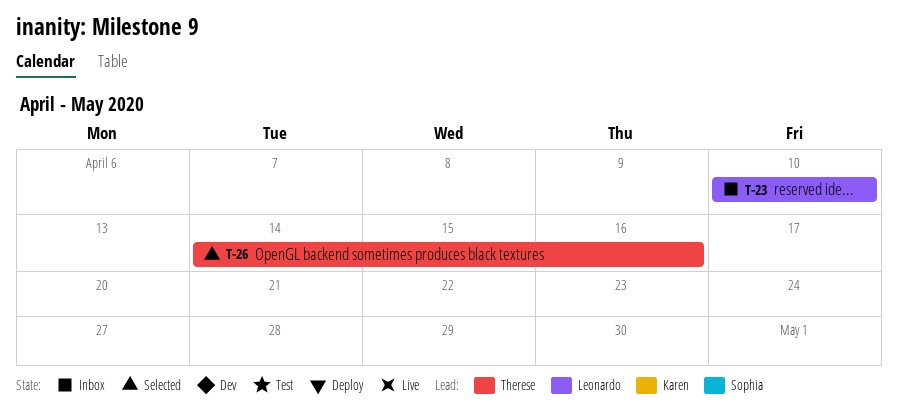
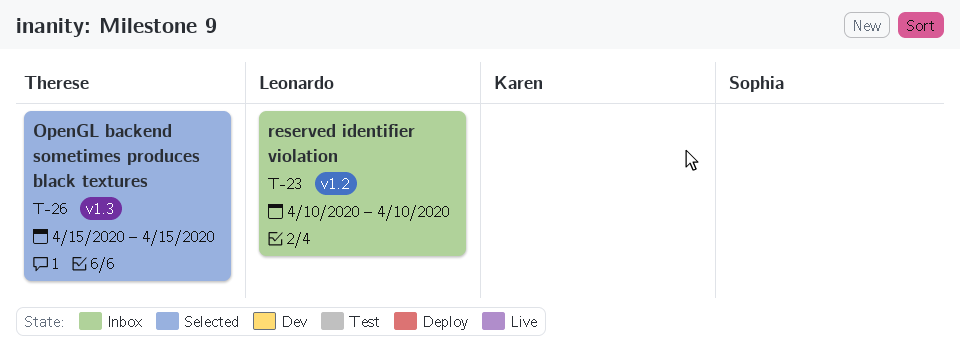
T-26, start: Apr 14 -> Apr 15
T-26, due: Apr 16 -> Apr 15

